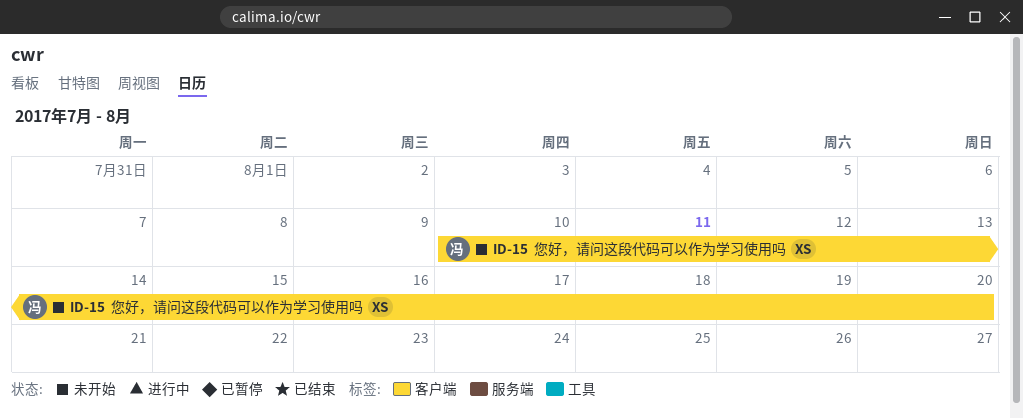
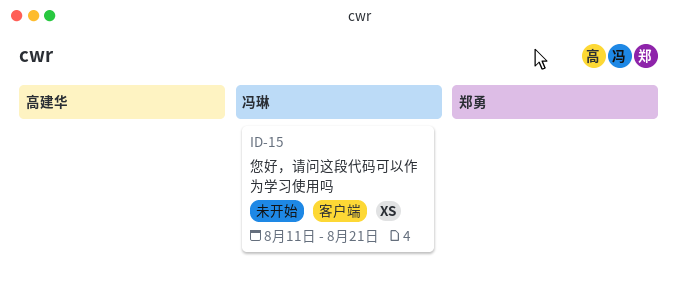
ID-15, start: Aug 10 -> Aug 11
ID-15, due: Aug 20 -> Aug 21

